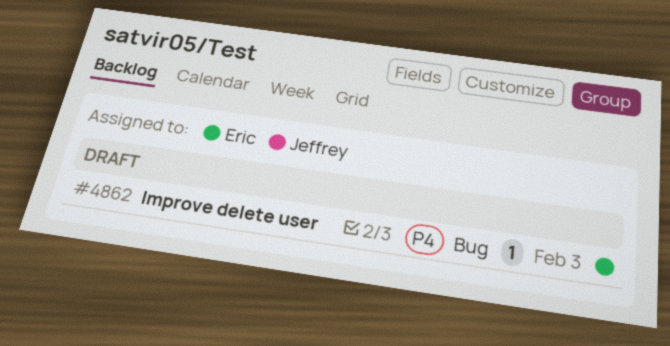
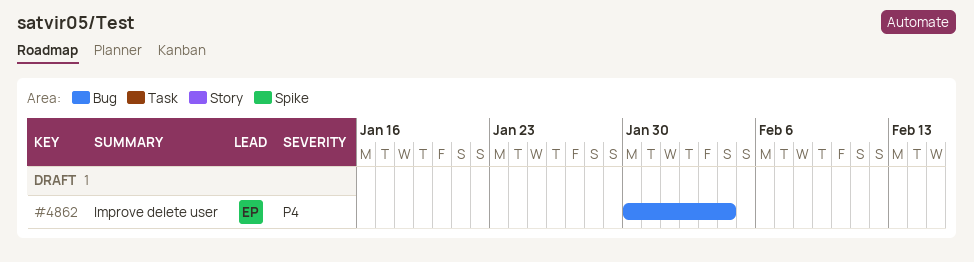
#4862, due: Feb 3 -> Feb 4

